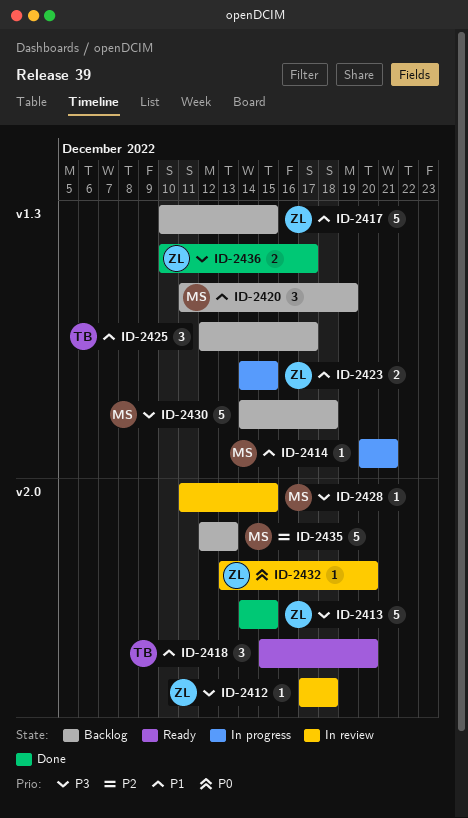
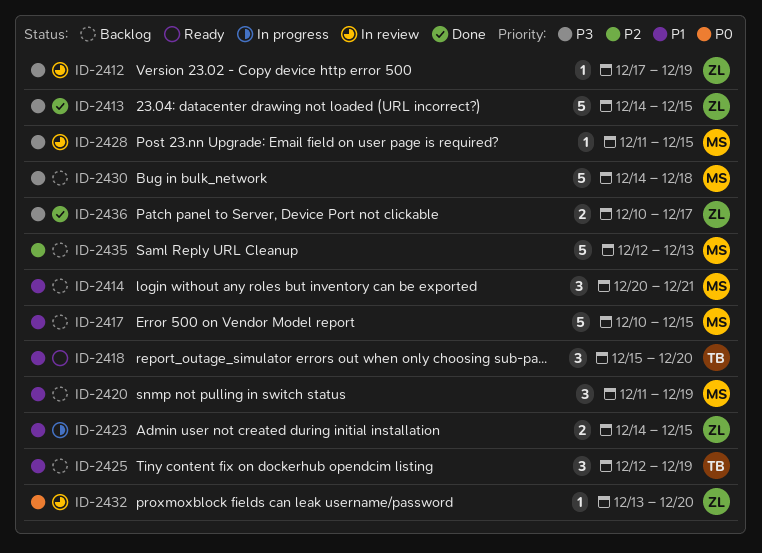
ID-2412, due: Dec 18 -> Dec 19
ID-2414, status: In progress -> Backlog
ID-2414, estimate: 1 -> 3
ID-2417, owner: ZL -> MS
ID-2425, due: Dec 17 -> Dec 19

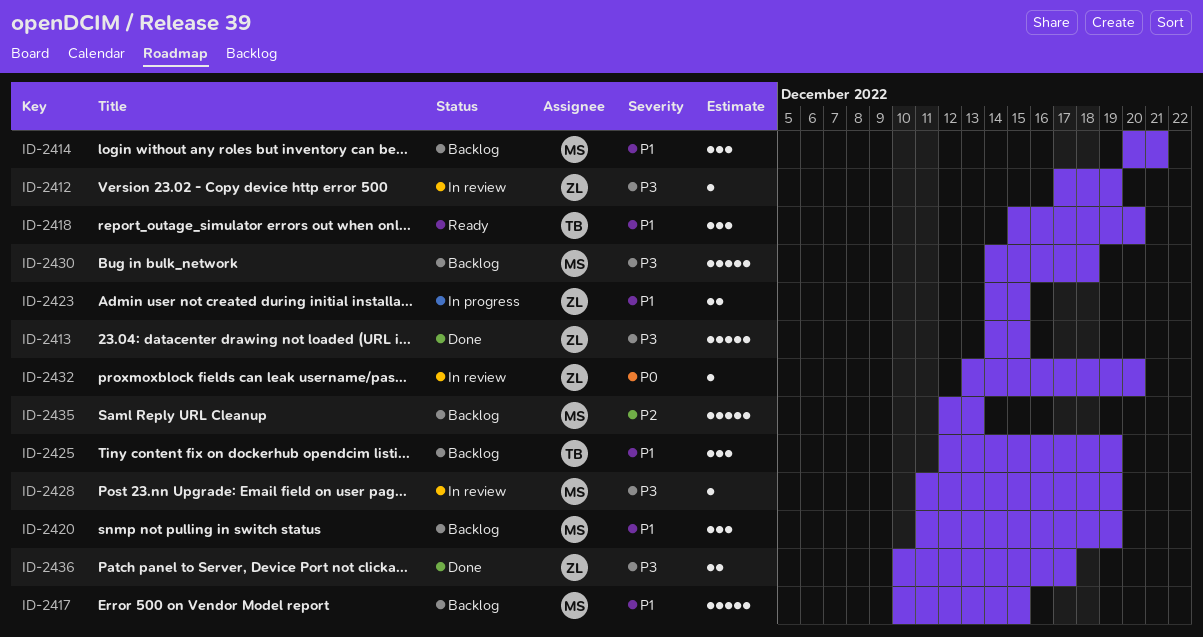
ID-2428, due: Dec 15 -> Dec 19

